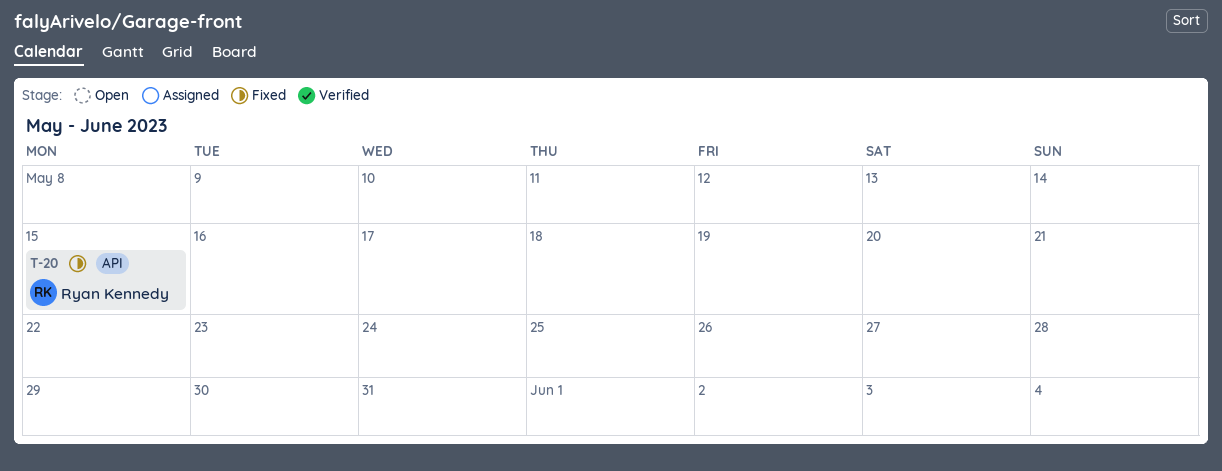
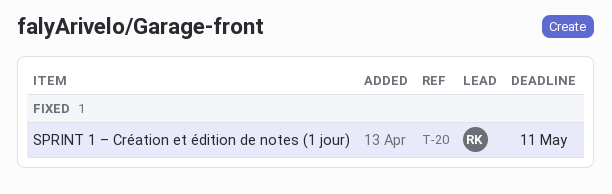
T-20, due: May 15 -> May 11

